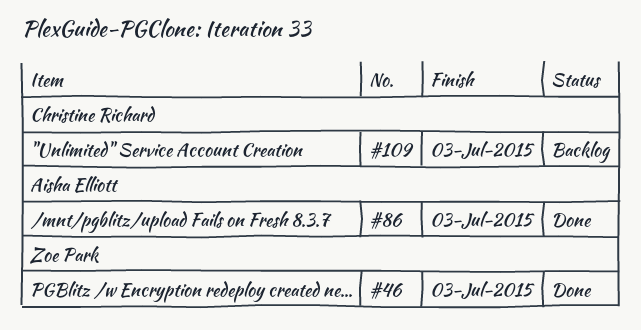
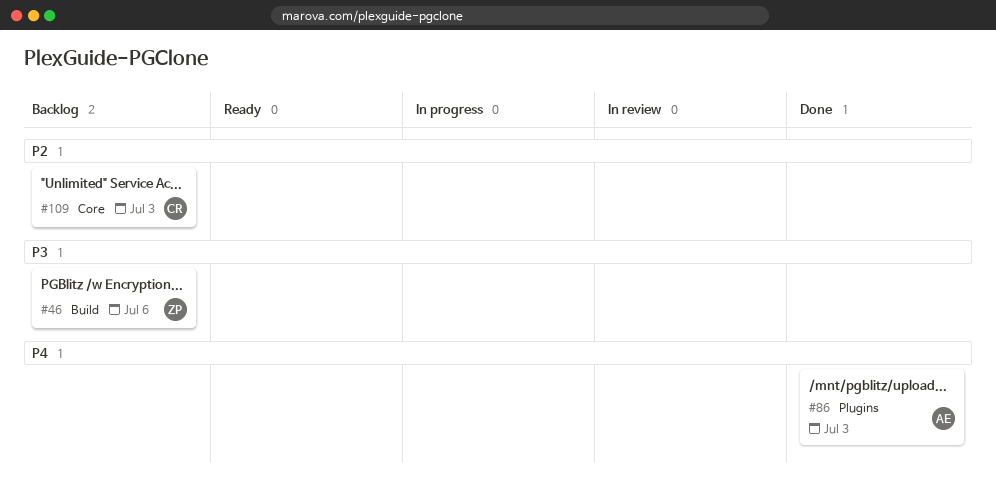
#46, status: Done -> Backlog
#46, due: Jul 3 -> Jul 6

